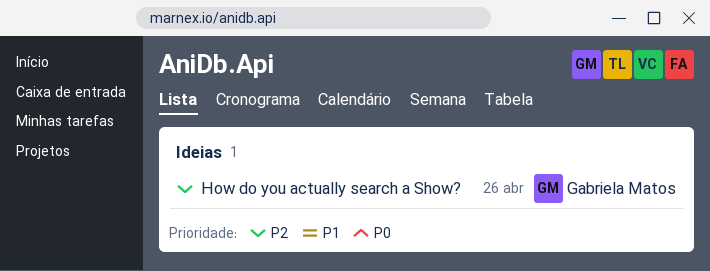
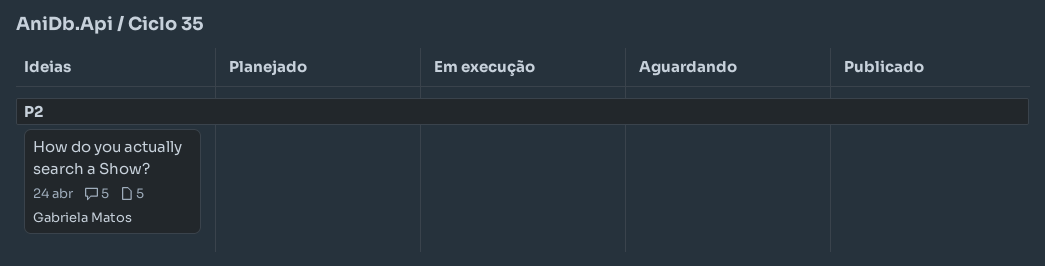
How do you actually search a Show?, due: Apr 26 -> Apr 24

